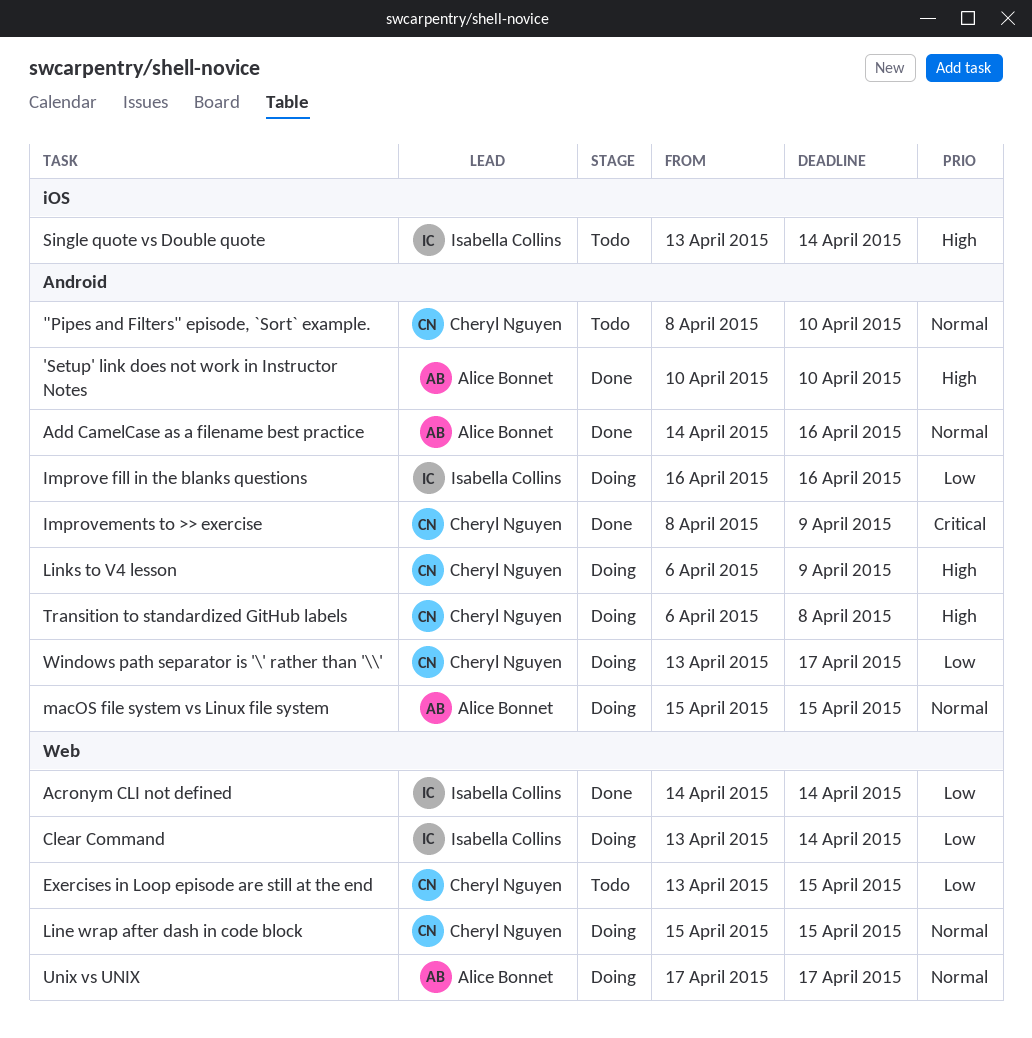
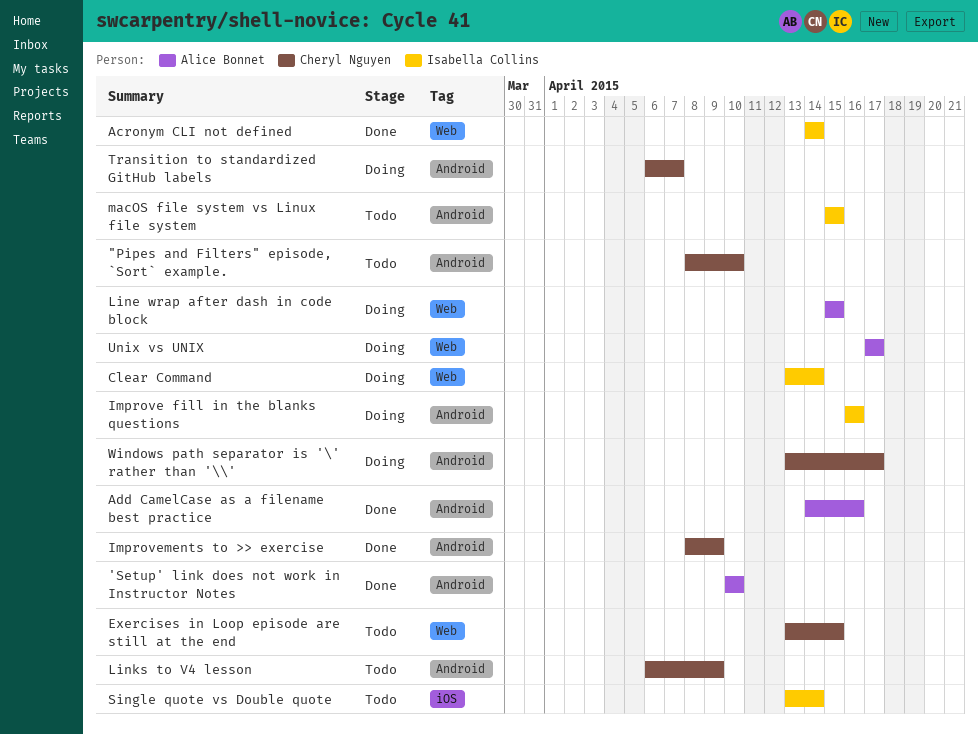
Line wrap after dash in code block, owner: Cheryl Nguyen -> Alice Bonnet
Links to V4 lesson, status: Doing -> Todo
macOS file system vs Linux file system, status: Doing -> Todo
macOS file system vs Linux file system, owner: Alice Bonnet -> Isabella Collins
Transition to standardized GitHub labels, due: Apr 8 -> Apr 7

